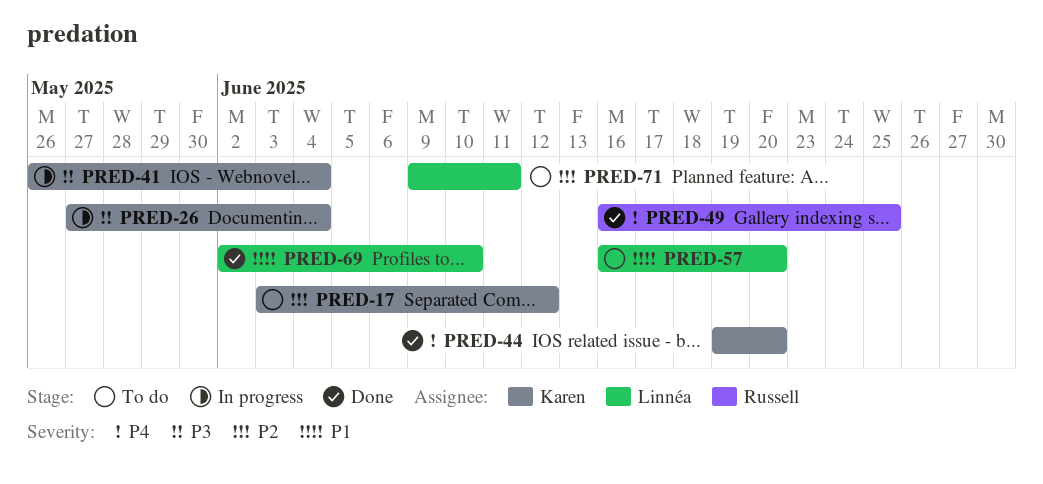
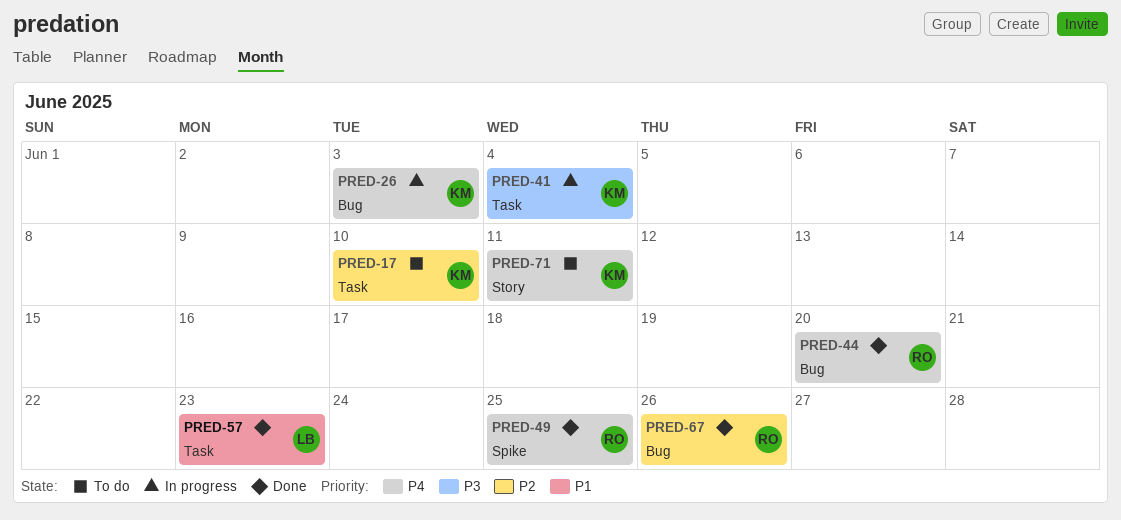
PRED-17, due: Jun 12 -> Jun 10
PRED-26, priority: P3 -> P4
PRED-26, due: Jun 4 -> Jun 3
PRED-44, owner: Karen -> Russell
PRED-57, status: To do -> Done
PRED-57, due: Jun 20 -> Jun 23
PRED-67: none -> present
PRED-69: present -> none
PRED-71, owner: Linnéa -> Karen
PRED-71, priority: P2 -> P4

